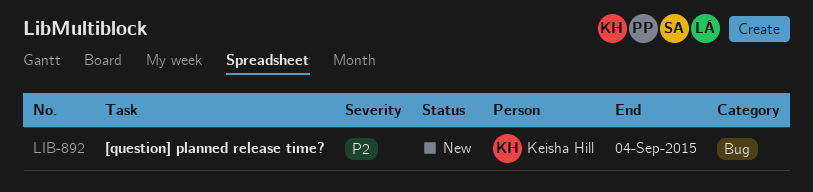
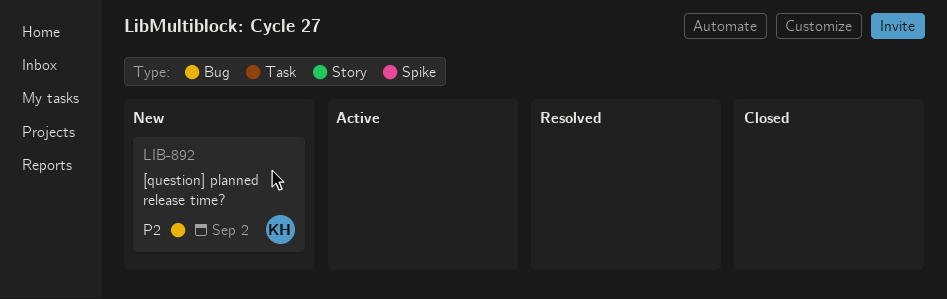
LIB-892, due: Sep 4 -> Sep 2

